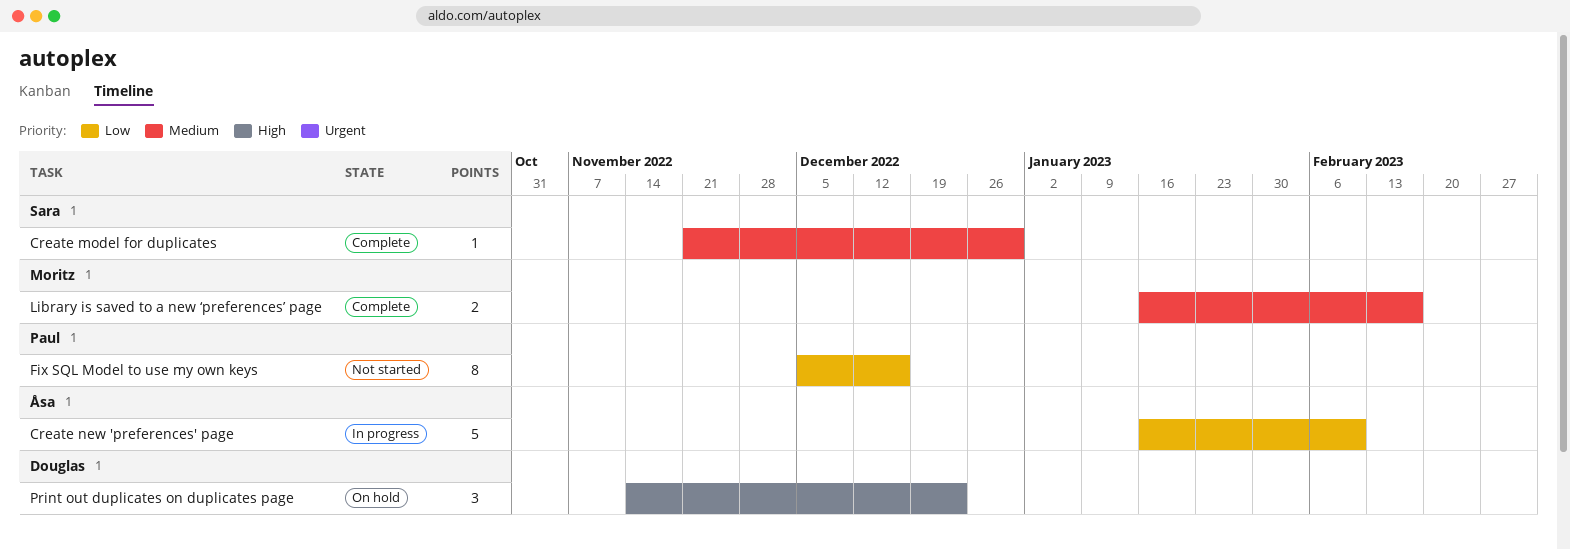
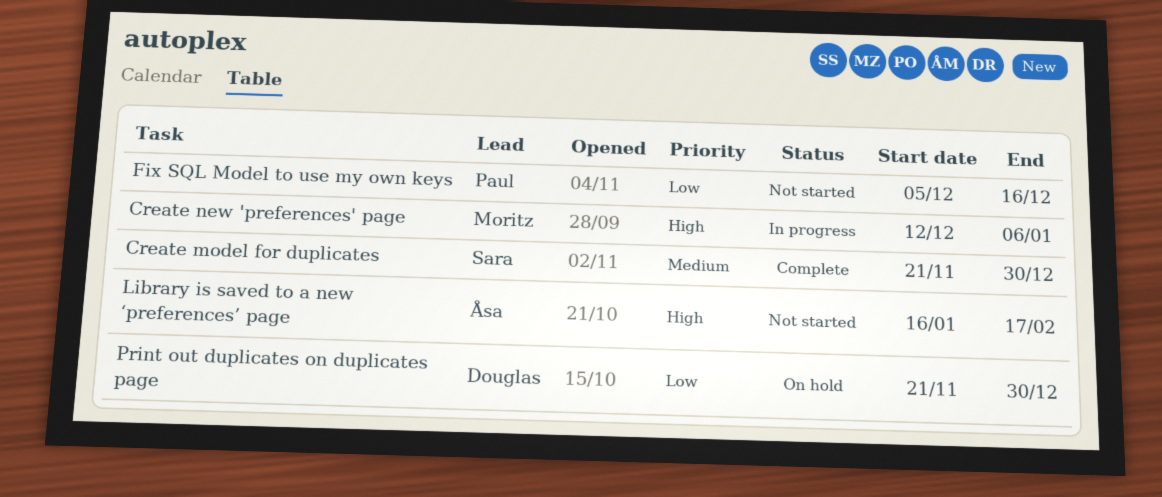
Create new 'preferences' page, owner: Åsa -> Moritz
Create new 'preferences' page, priority: Low -> High
Create new 'preferences' page, start: Jan 16 -> Dec 12
Create new 'preferences' page, due: Feb 10 -> Jan 6
Library is saved to a new ‘preferences’ page, status: Complete -> Not started
Library is saved to a new ‘preferences’ page, owner: Moritz -> Åsa
Library is saved to a new ‘preferences’ page, priority: Medium -> High
Print out duplicates on duplicates page, priority: High -> Low
Print out duplicates on duplicates page, start: Nov 14 -> Nov 21
Print out duplicates on duplicates page, due: Dec 23 -> Dec 30

